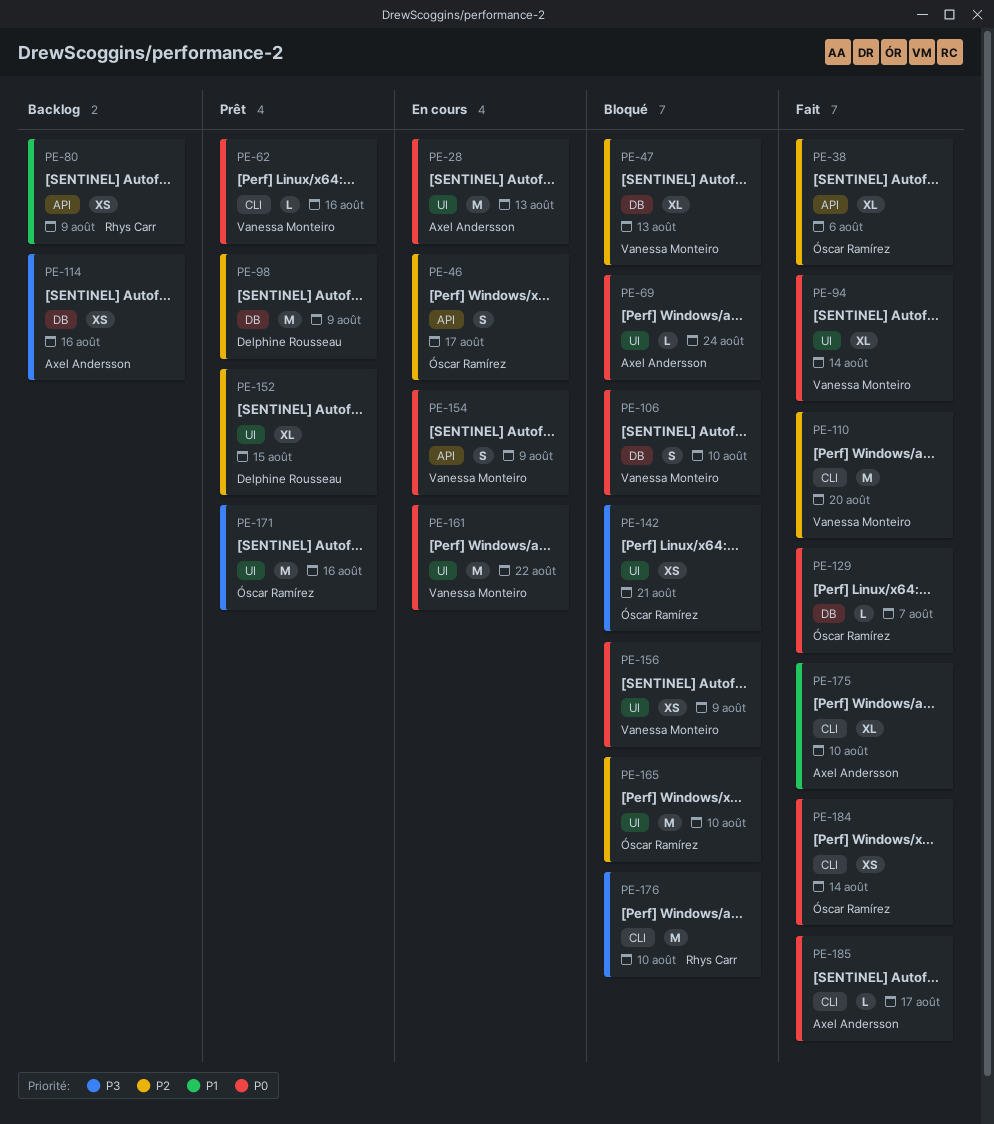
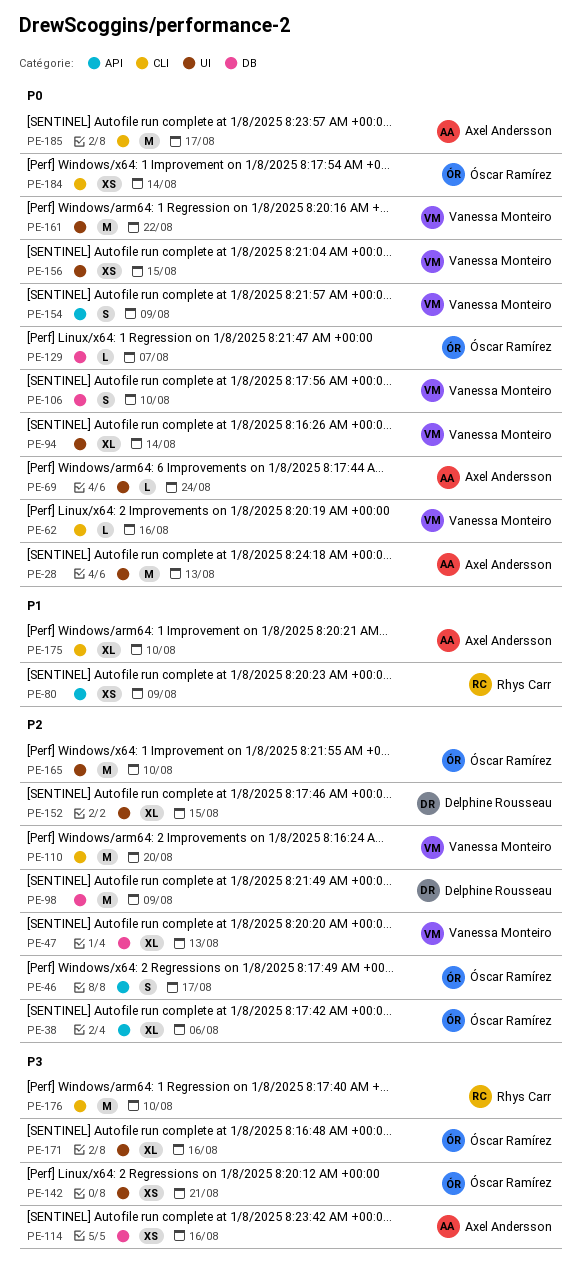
PE-156, due: Aug 9 -> Aug 15
PE-171, estimate: M -> XL
PE-185, estimate: L -> M

